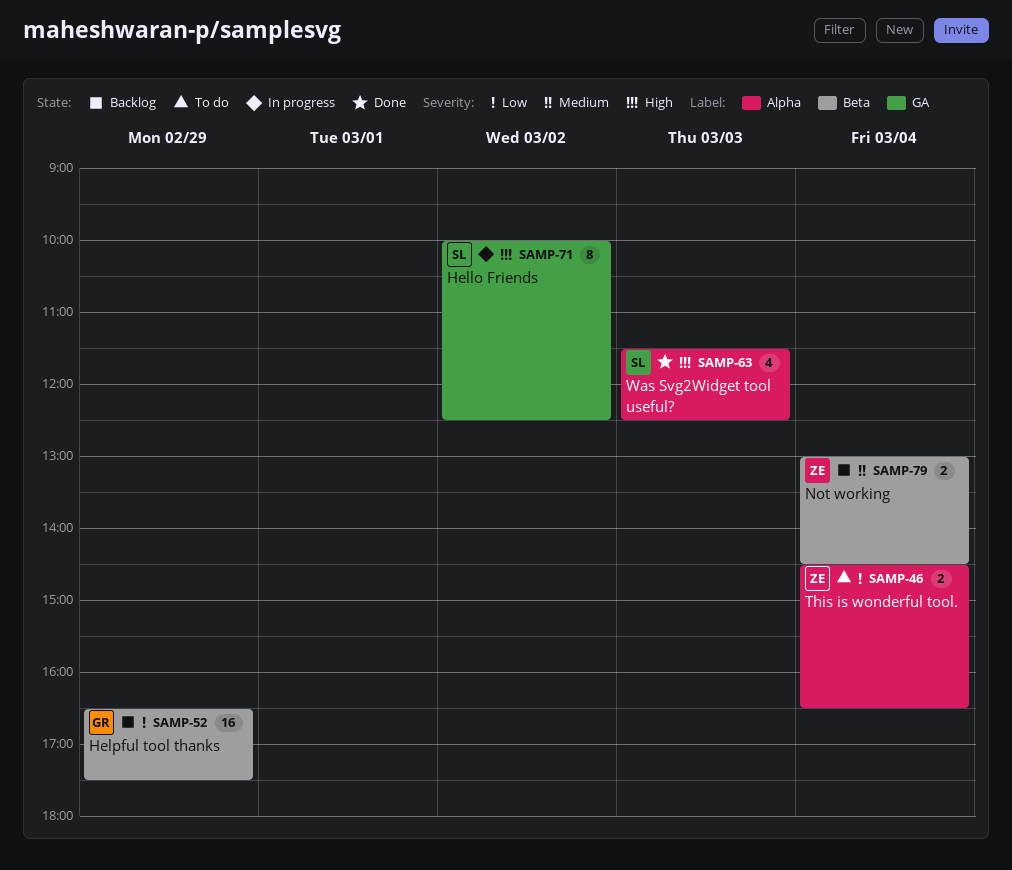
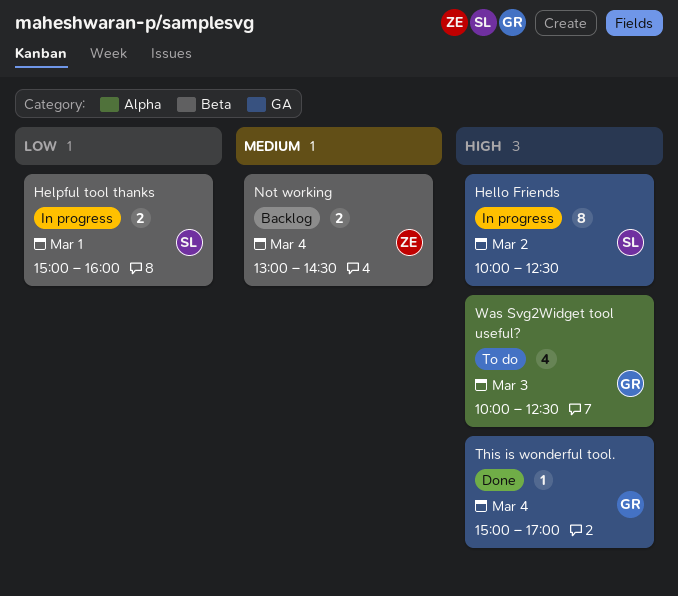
Helpful tool thanks, status: Backlog -> In progress
Helpful tool thanks, owner: GR -> SL
Helpful tool thanks, estimate: 16 -> 2
Helpful tool thanks, day: Feb 29 -> Mar 1
Helpful tool thanks, begins: 16:30 -> 15:00
Helpful tool thanks, ends: 17:30 -> 16:00
This is wonderful tool., status: To do -> Done
This is wonderful tool., owner: ZE -> GR
This is wonderful tool., priority: Low -> High
This is wonderful tool., label: Alpha -> GA
This is wonderful tool., estimate: 2 -> 1
This is wonderful tool., begins: 14:30 -> 15:00
This is wonderful tool., ends: 16:30 -> 17:00
Was Svg2Widget tool useful?, status: Done -> To do
Was Svg2Widget tool useful?, owner: SL -> GR
Was Svg2Widget tool useful?, begins: 11:30 -> 10:00

